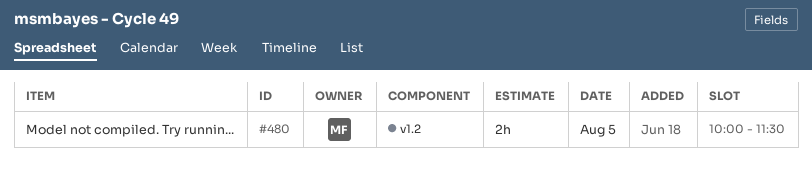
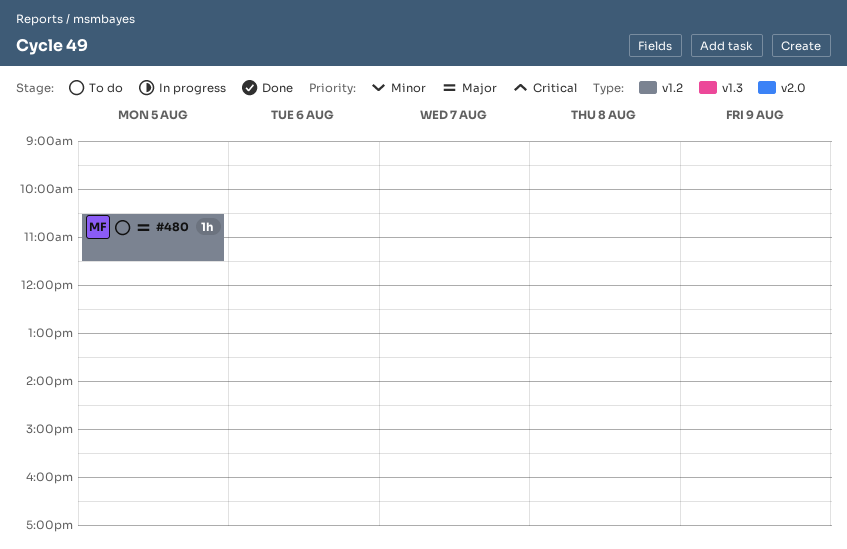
#480, estimate: 2h -> 1h
#480, begins: 10:00 -> 10:30

